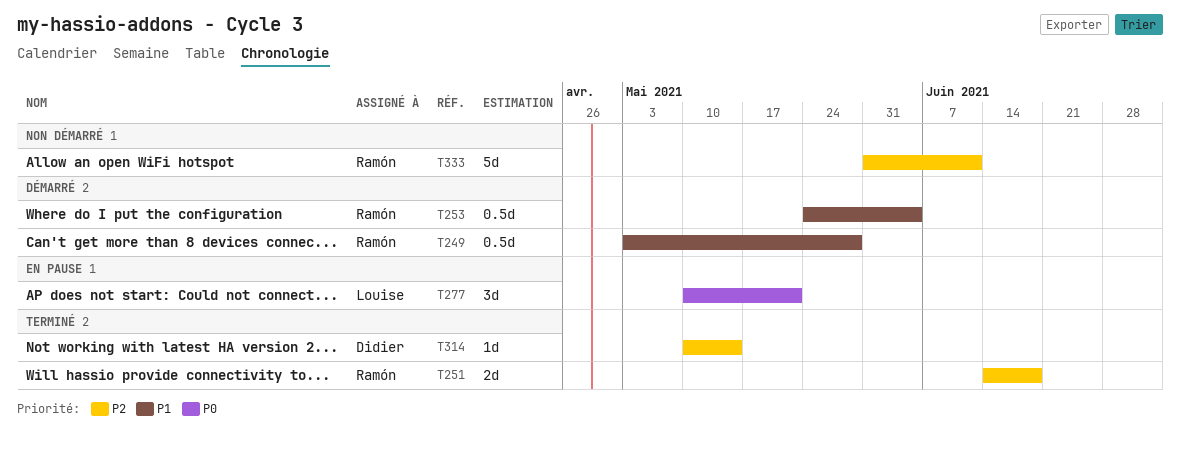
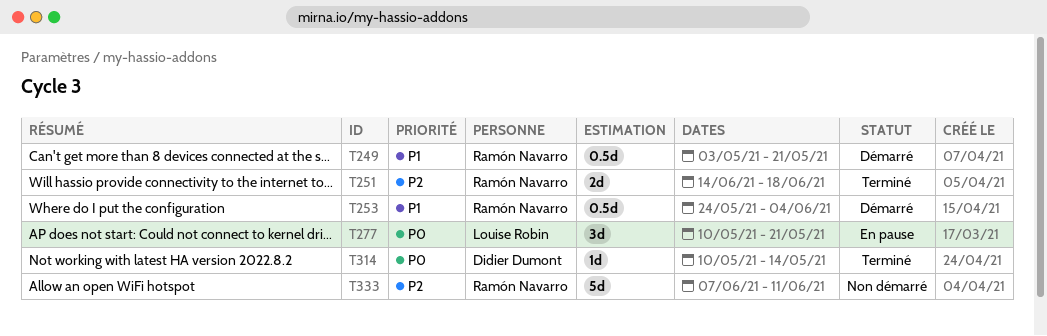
T249, due: May 28 -> May 21
T314, priority: P2 -> P0
T333, start: May 31 -> Jun 7

